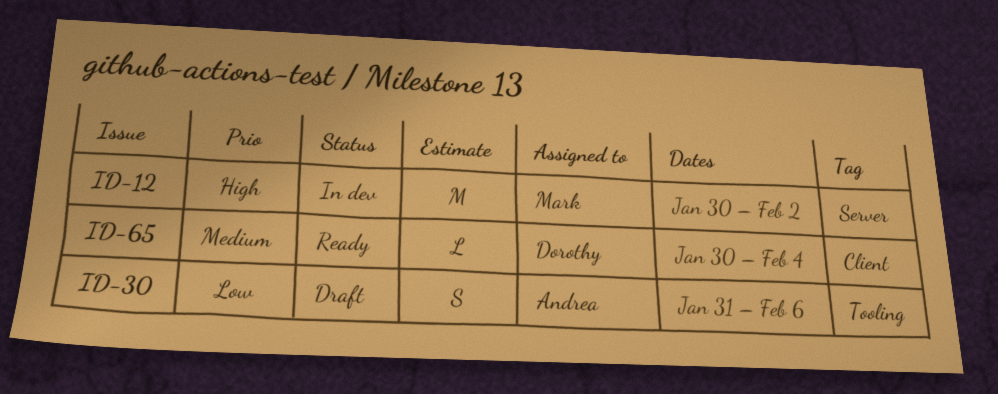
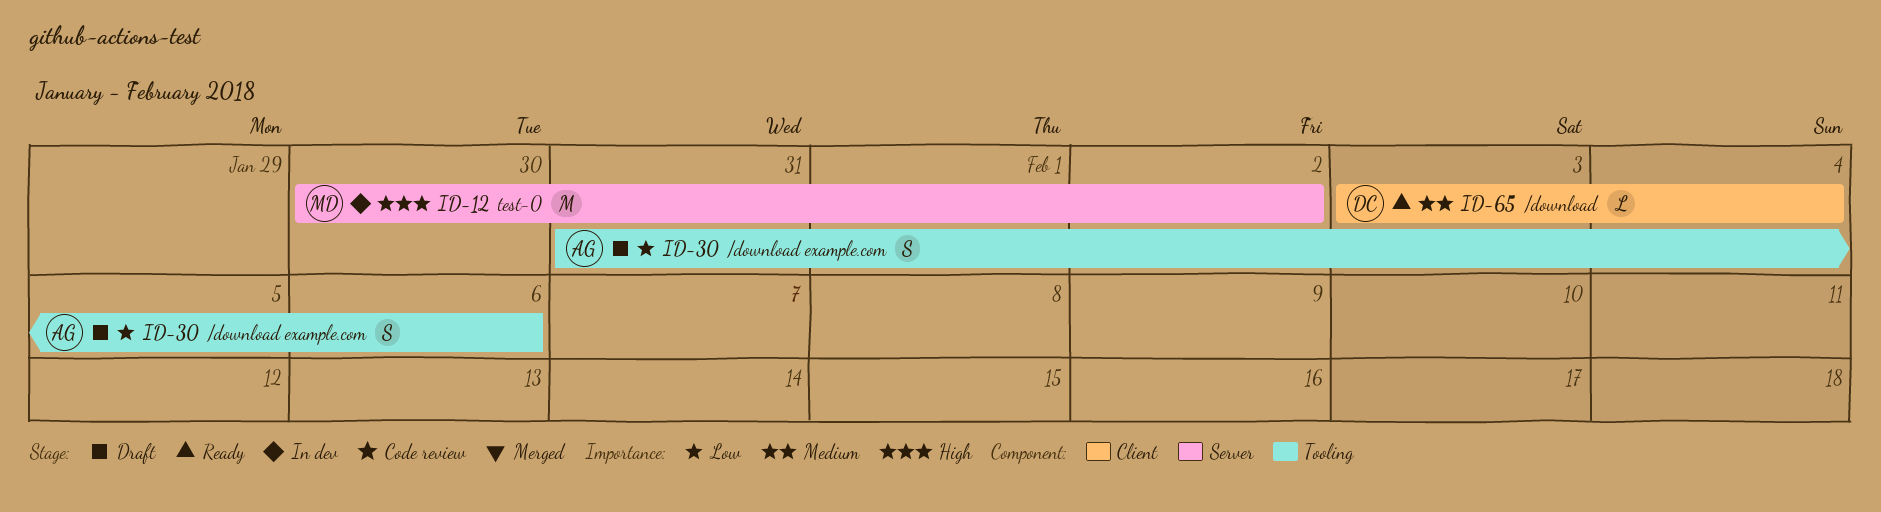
ID-65, start: Jan 30 -> Feb 3

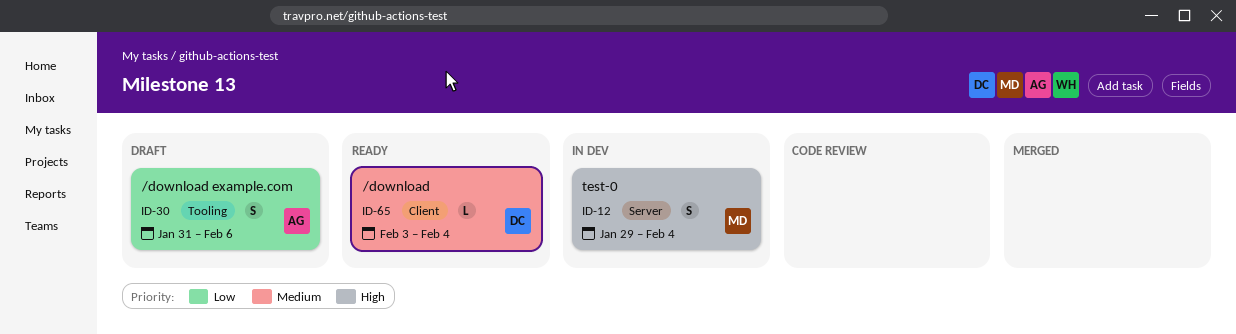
ID-12, estimate: M -> S
ID-12, start: Jan 30 -> Jan 29
ID-12, due: Feb 2 -> Feb 4

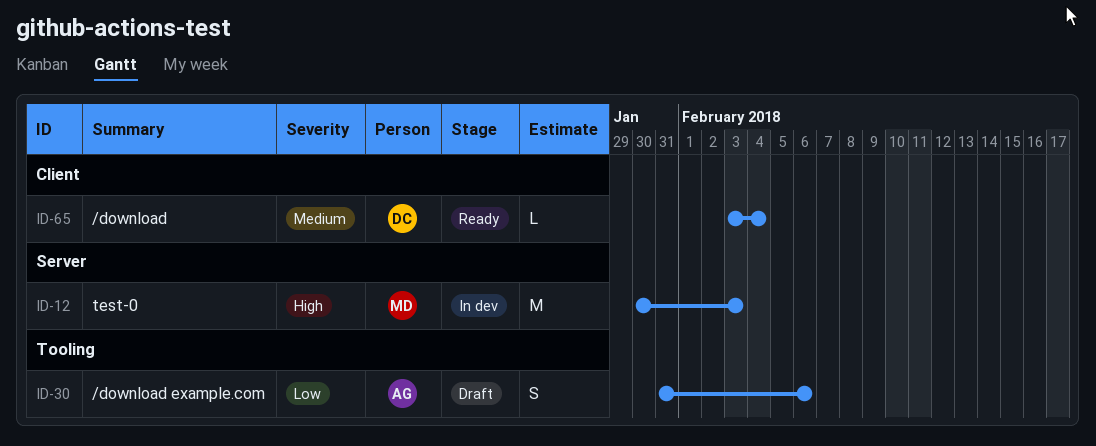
ID-12, estimate: S -> M
ID-12, start: Jan 29 -> Jan 30
ID-12, due: Feb 4 -> Feb 3

